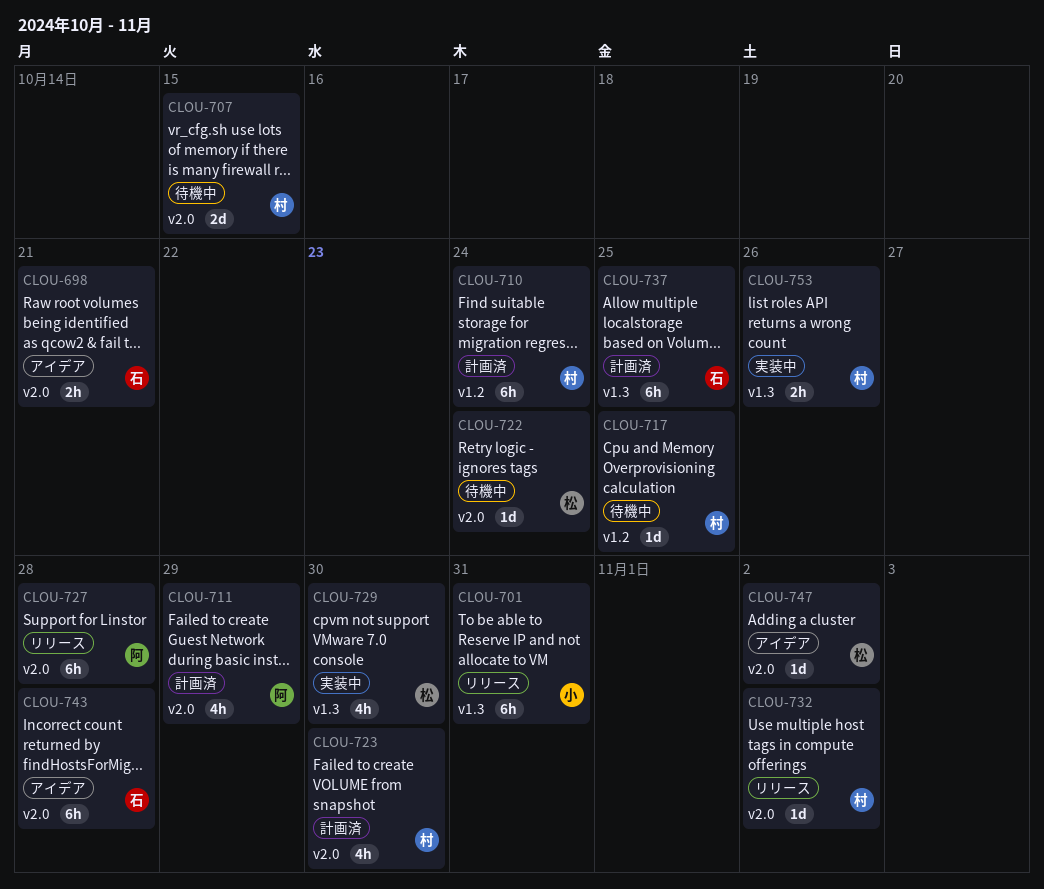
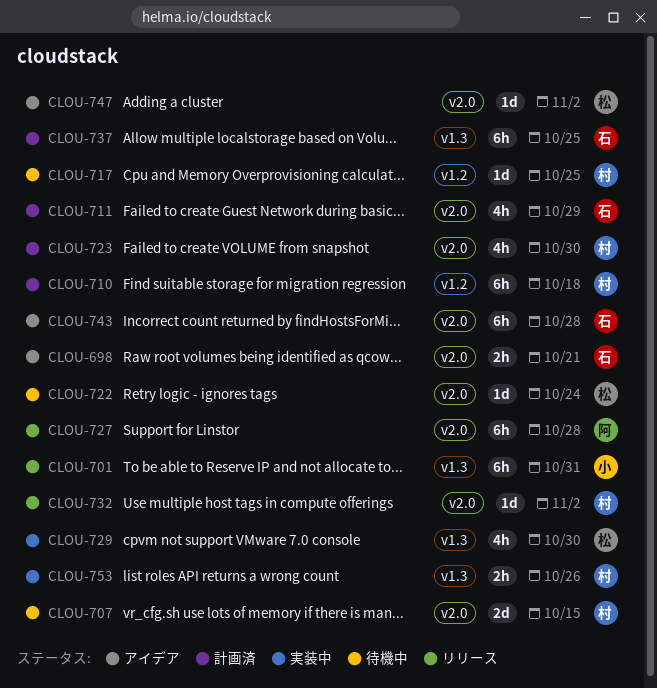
CLOU-710, due: Oct 24 -> Oct 18
CLOU-711, owner: 阿 -> 石

